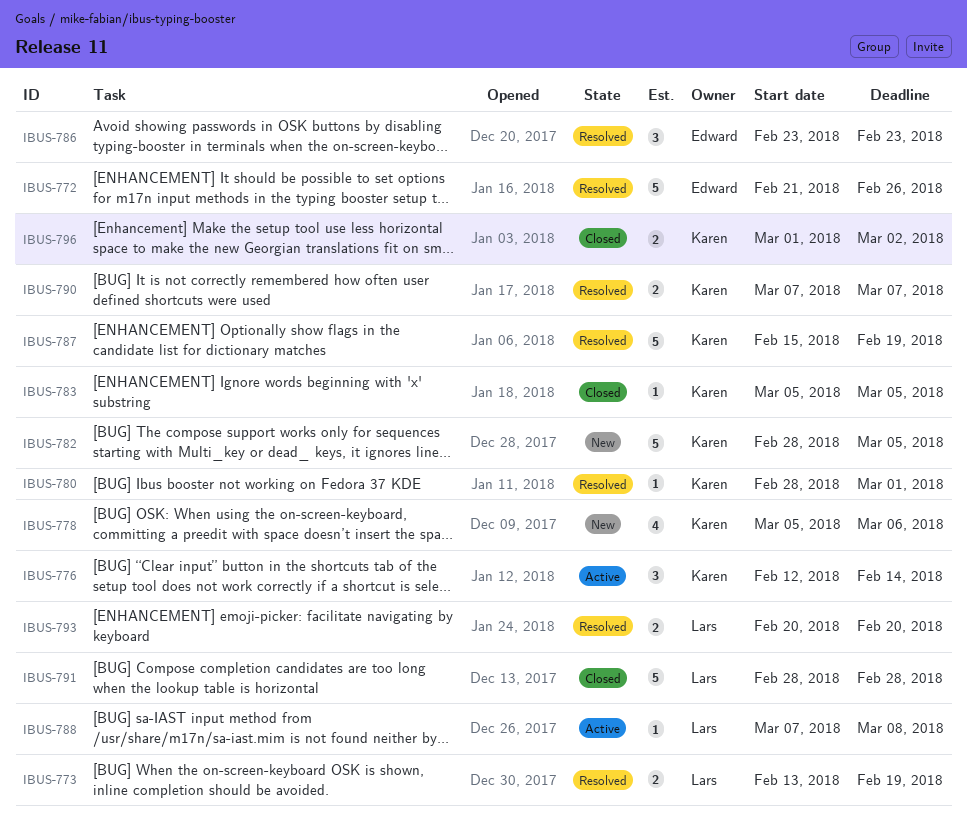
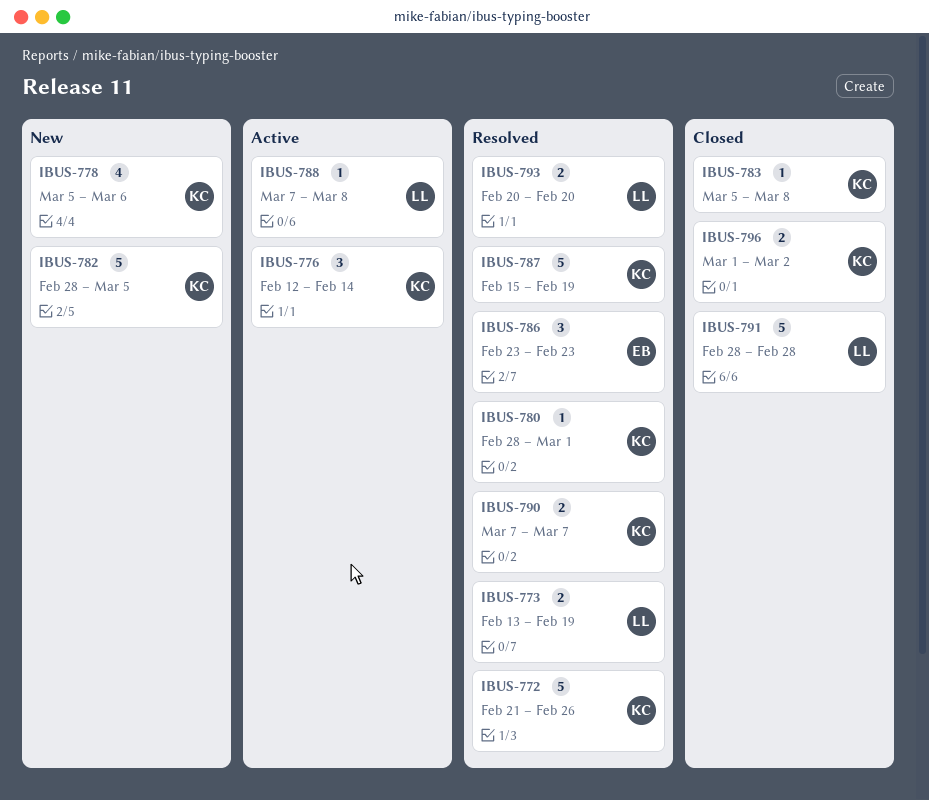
IBUS-772, owner: Edward -> Karen
IBUS-783, due: Mar 5 -> Mar 8

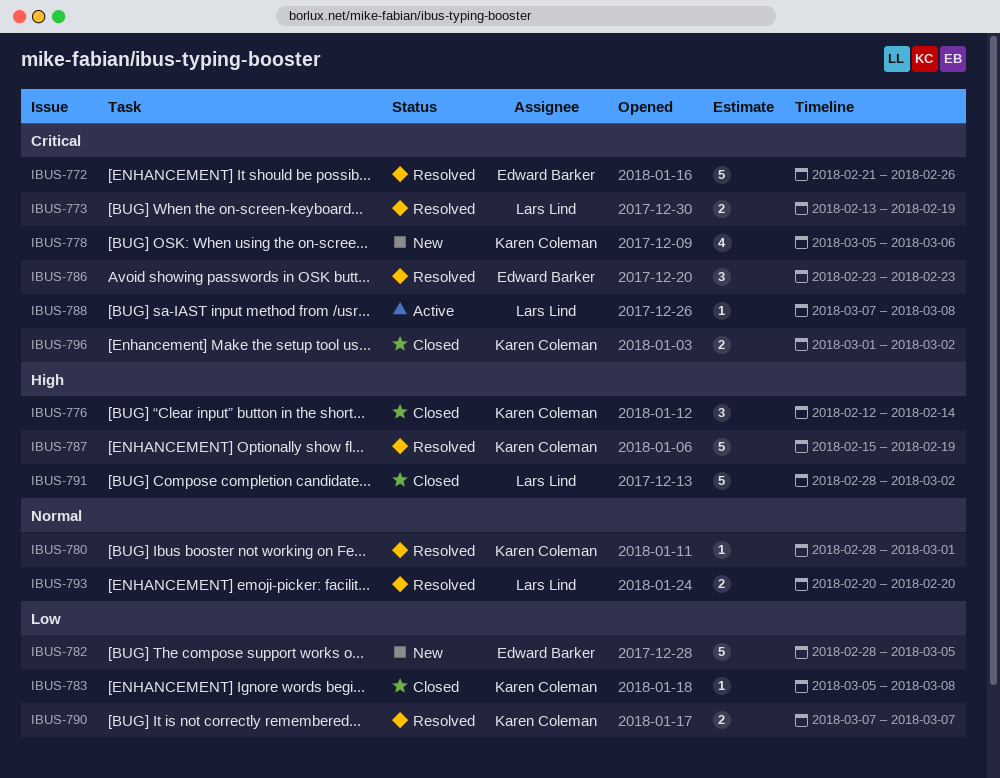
IBUS-772, owner: Karen Coleman -> Edward Barker
IBUS-776, status: Active -> Closed
IBUS-782, owner: Karen Coleman -> Edward Barker
IBUS-791, due: Feb 28 -> Mar 2

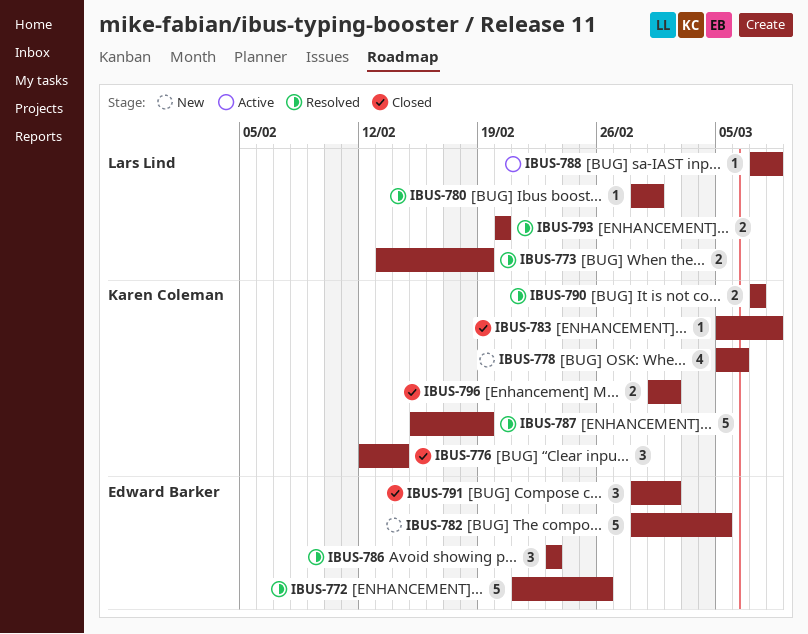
IBUS-780, owner: Karen Coleman -> Lars Lind
IBUS-791, owner: Lars Lind -> Edward Barker
IBUS-791, estimate: 5 -> 3

